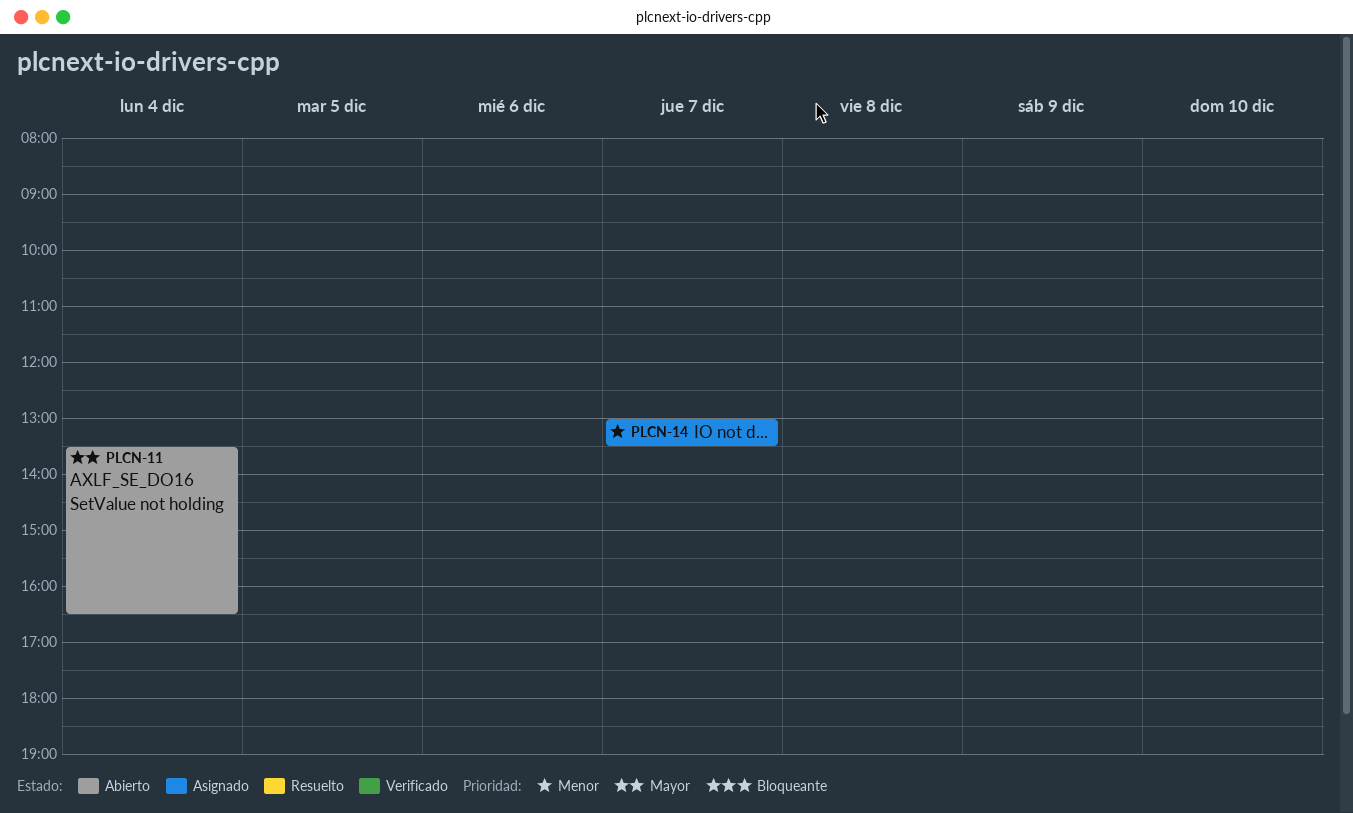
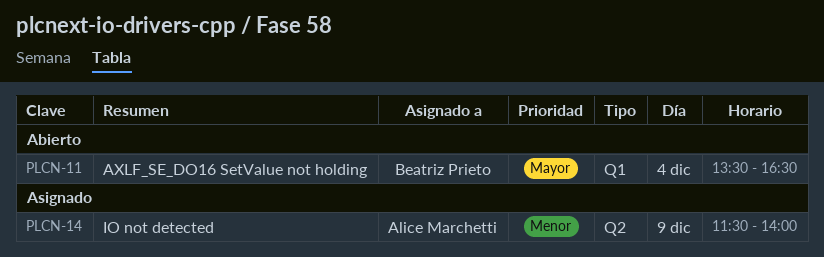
PLCN-14, day: Dec 7 -> Dec 9
PLCN-14, begins: 13:00 -> 11:30
PLCN-14, ends: 13:30 -> 14:00

